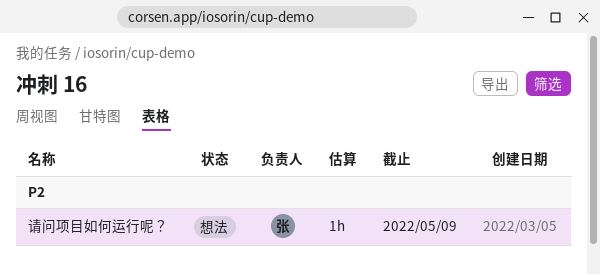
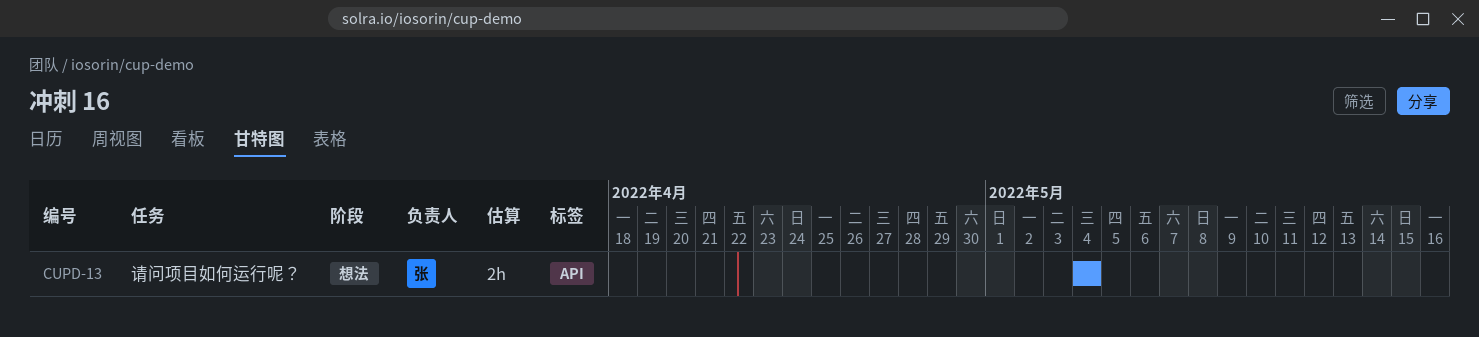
请问项目如何运行呢？, estimate: 1h -> 2h
请问项目如何运行呢？, due: May 9 -> May 4

